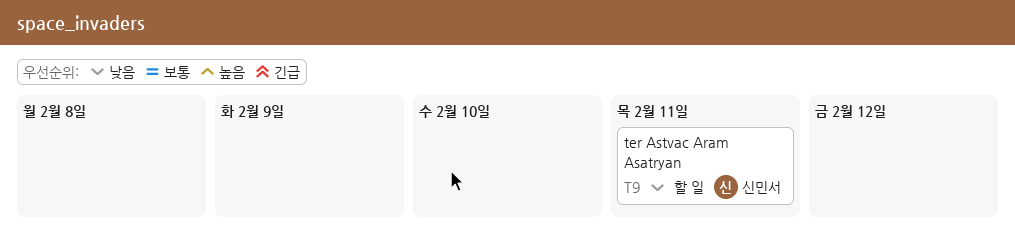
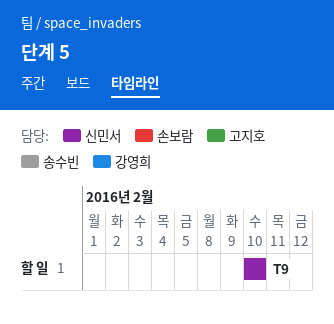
T9, due: Feb 11 -> Feb 10

